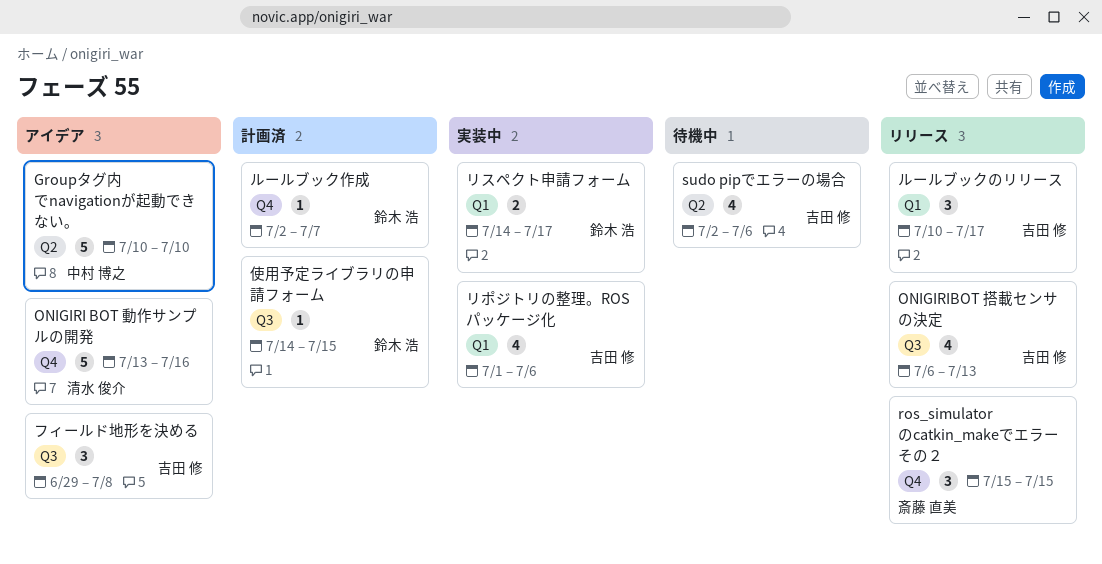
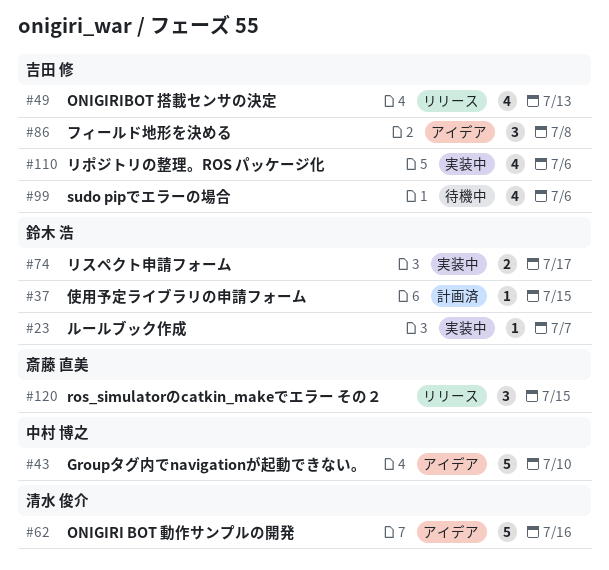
ルールブックのリリース: present -> none
ルールブック作成, status: 計画済 -> 実装中

